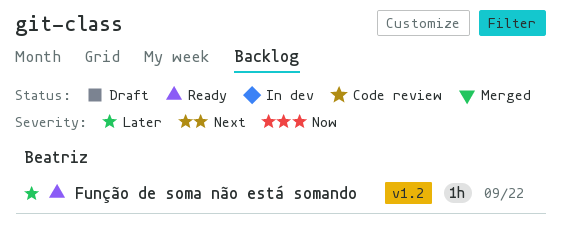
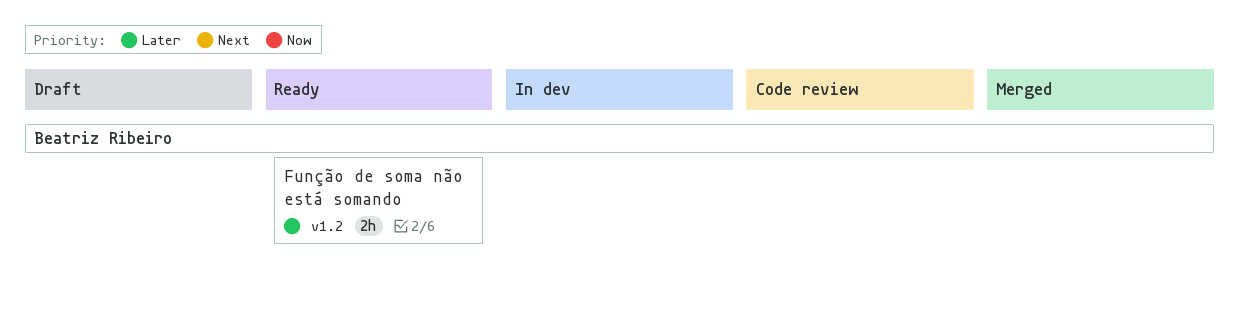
Função de soma não está somando, estimate: 1h -> 2h

